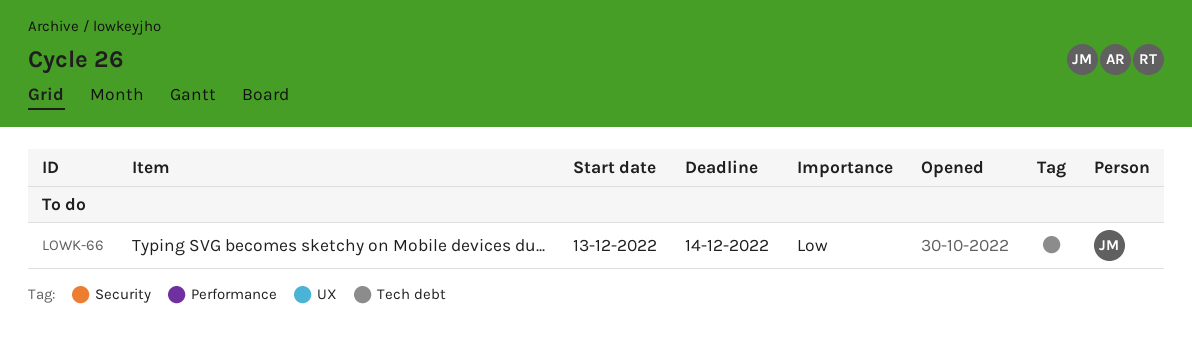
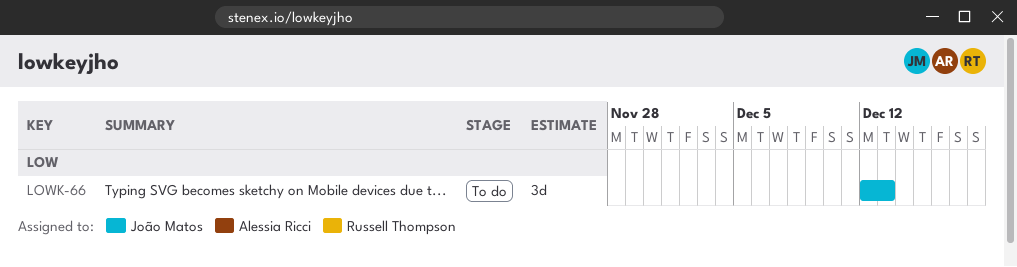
LOWK-66, start: Dec 13 -> Dec 12
LOWK-66, due: Dec 14 -> Dec 13

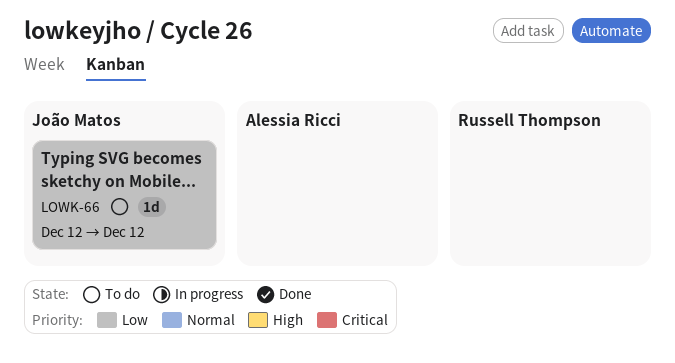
LOWK-66, estimate: 3d -> 1d
LOWK-66, due: Dec 13 -> Dec 12

